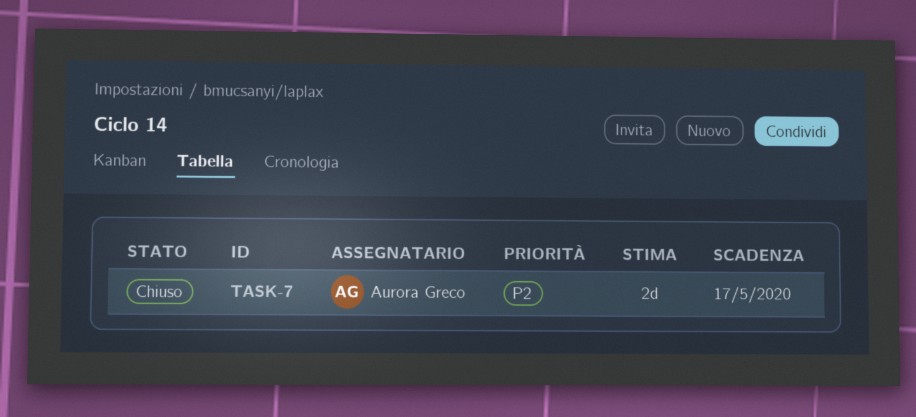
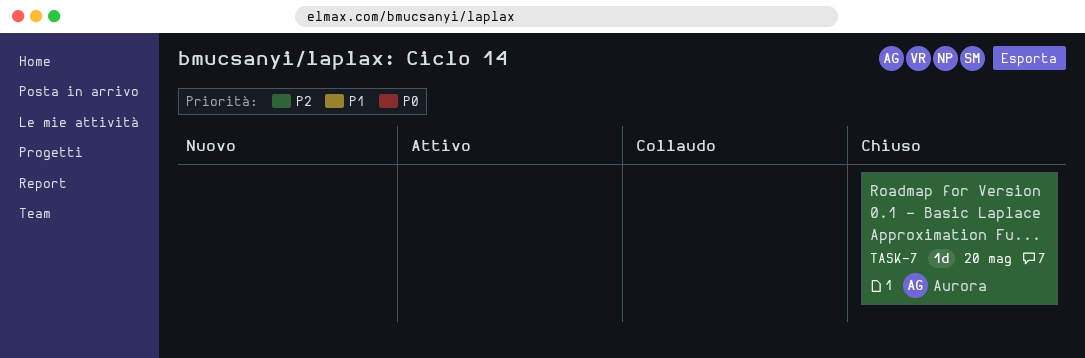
TASK-7, estimate: 2d -> 1d
TASK-7, due: May 17 -> May 20

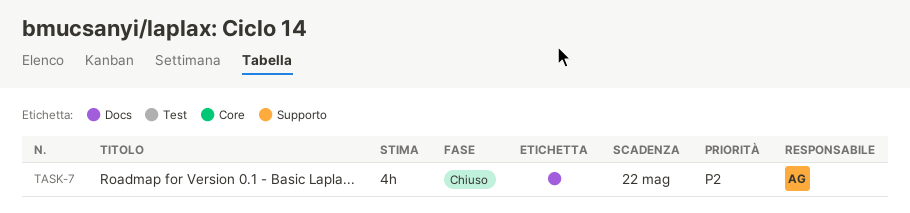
TASK-7, estimate: 1d -> 4h
TASK-7, due: May 20 -> May 22

